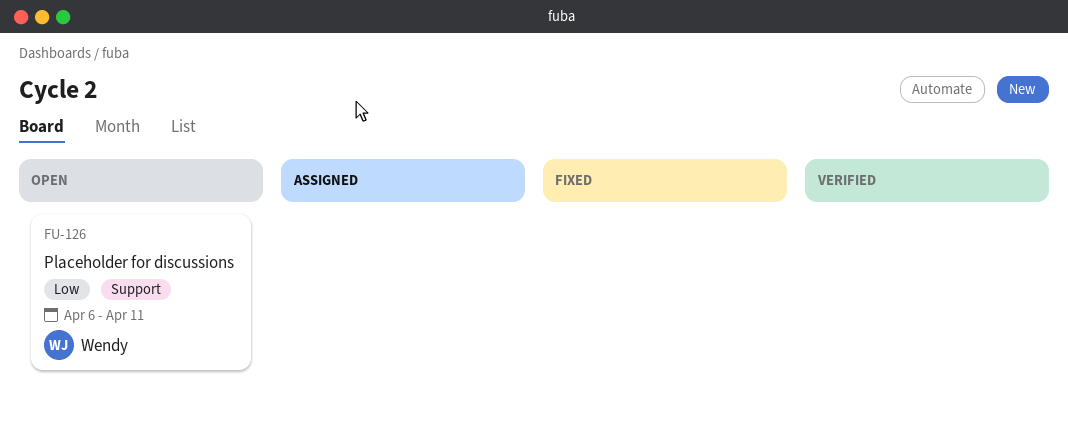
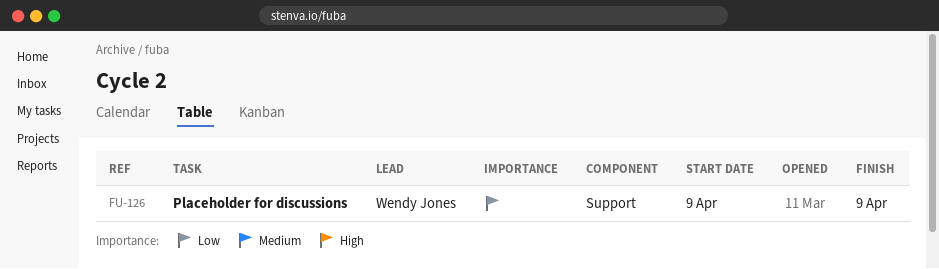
FU-126, start: Apr 6 -> Apr 9
FU-126, due: Apr 11 -> Apr 9

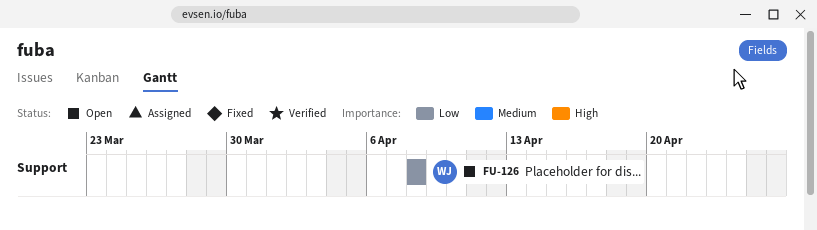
FU-126, start: Apr 9 -> Apr 8
FU-126, due: Apr 9 -> Apr 8

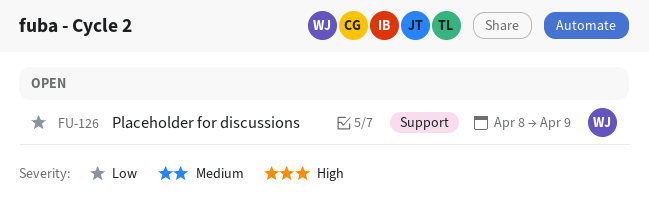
FU-126, due: Apr 8 -> Apr 9

